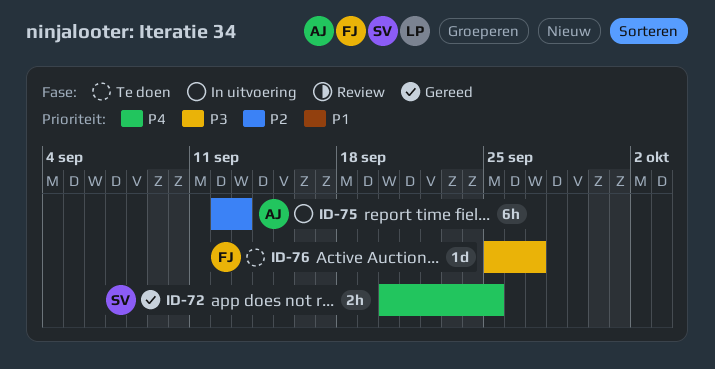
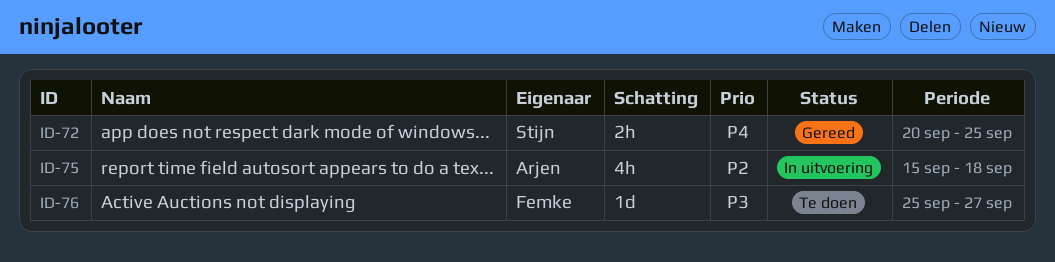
ID-75, estimate: 6h -> 4h
ID-75, start: Sep 12 -> Sep 15
ID-75, due: Sep 13 -> Sep 18

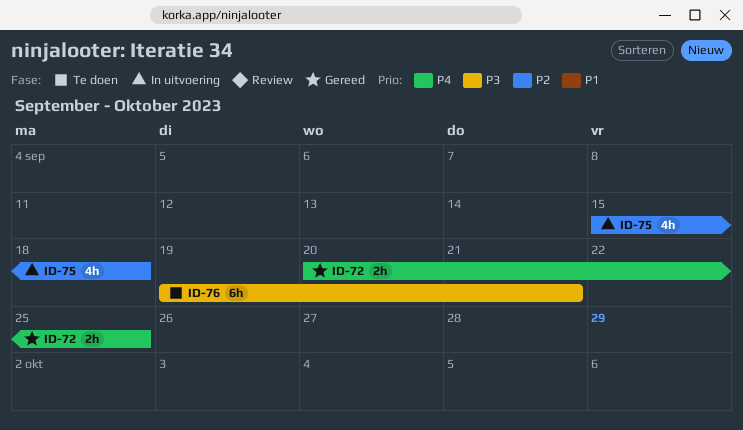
ID-76, estimate: 1d -> 6h
ID-76, start: Sep 25 -> Sep 19
ID-76, due: Sep 27 -> Sep 21

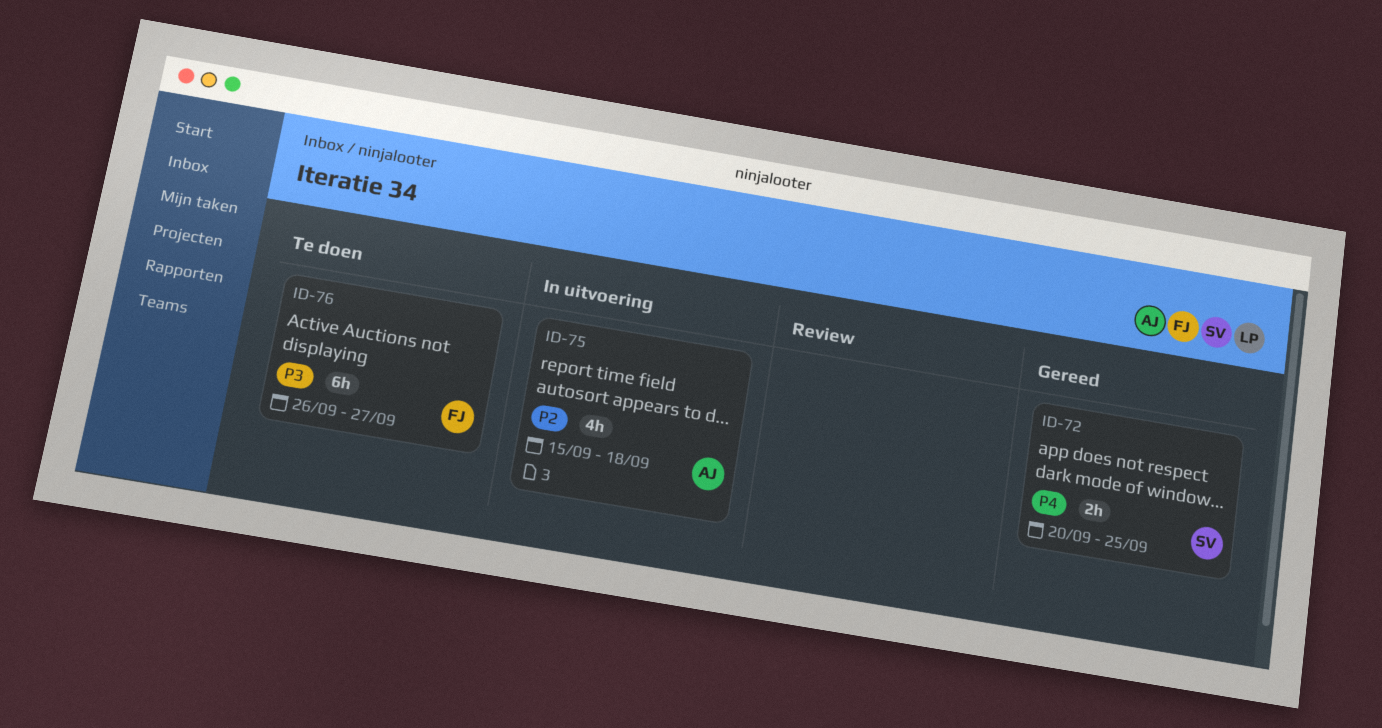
ID-76, start: Sep 19 -> Sep 26
ID-76, due: Sep 21 -> Sep 27

